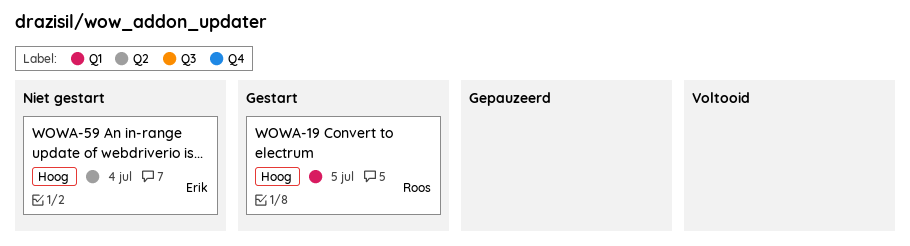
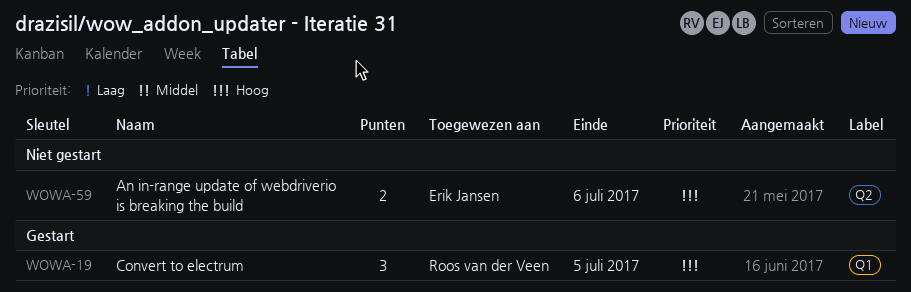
WOWA-59, due: Jul 4 -> Jul 6

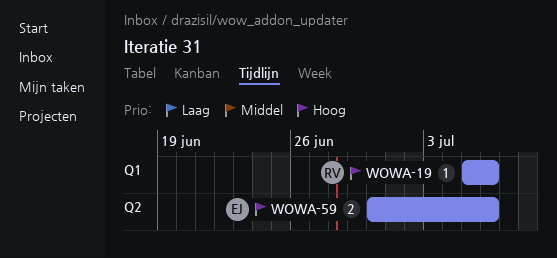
WOWA-19, estimate: 3 -> 1
WOWA-19, due: Jul 5 -> Jul 6

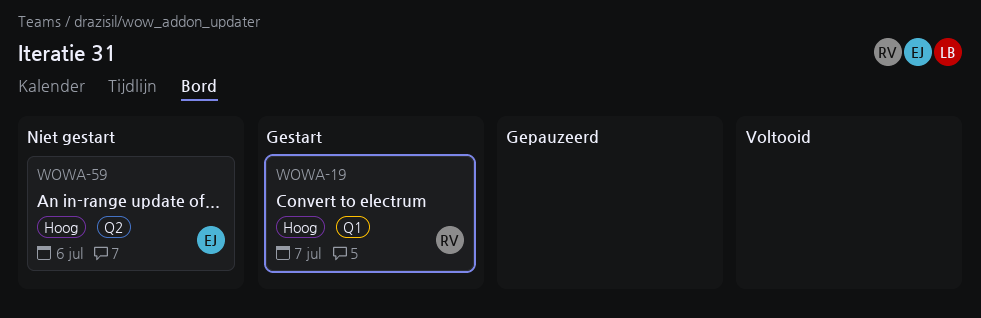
WOWA-19, due: Jul 6 -> Jul 7

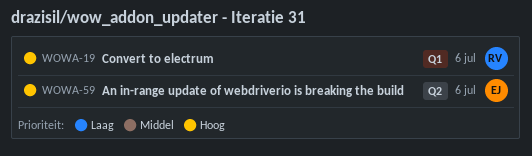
WOWA-19, due: Jul 7 -> Jul 6

